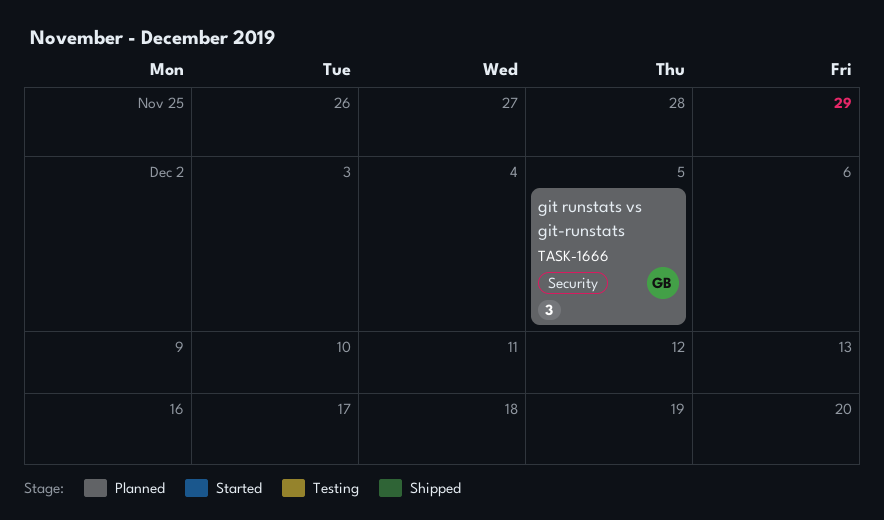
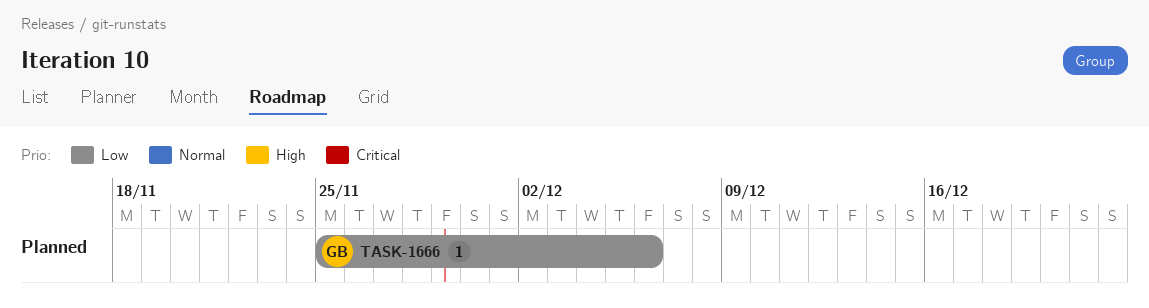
TASK-1666, estimate: 3 -> 1
TASK-1666, due: Dec 5 -> Dec 6

